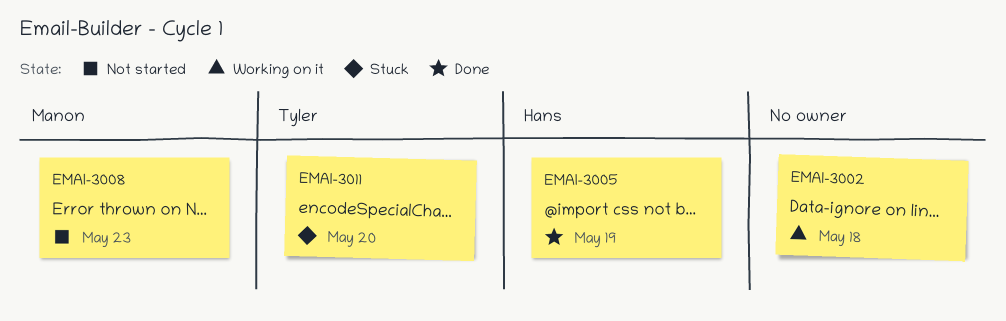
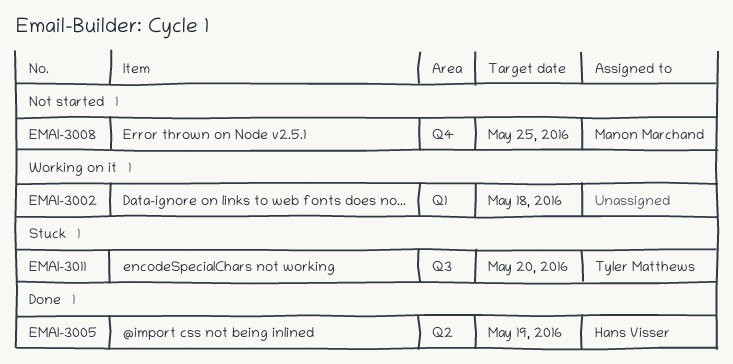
EMAI-3008, due: May 23 -> May 25

